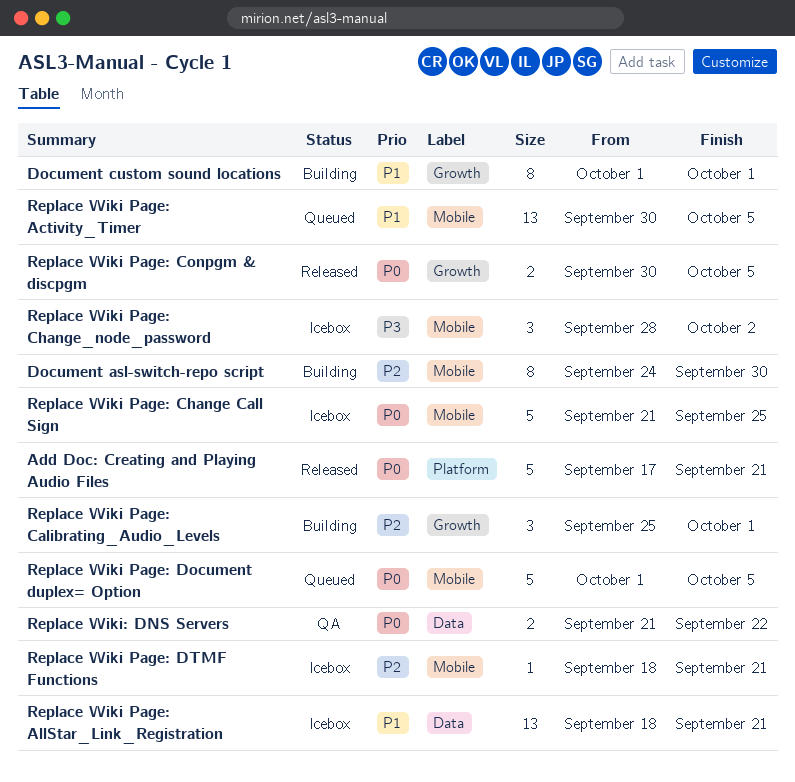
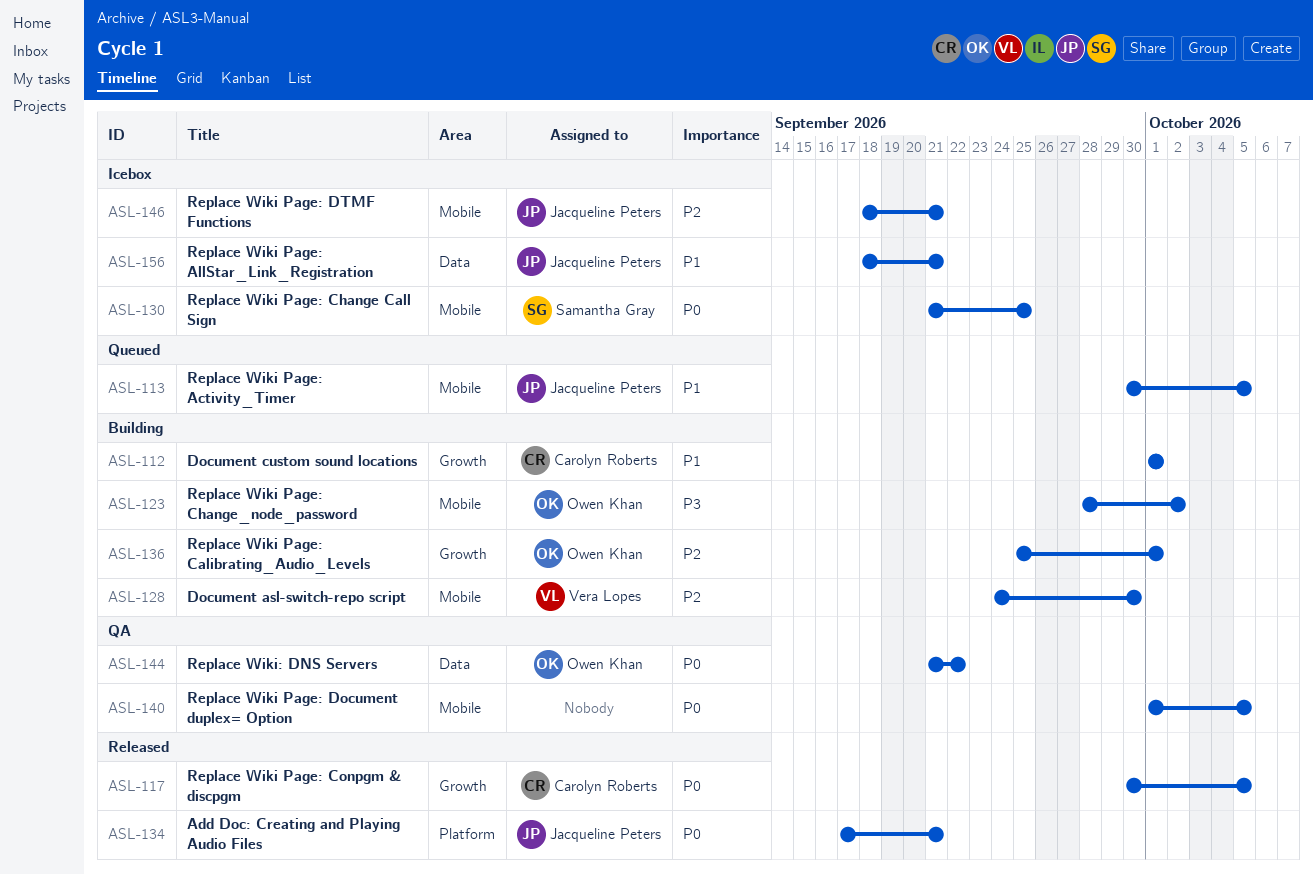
Replace Wiki Page: Change_node_password, status: Icebox -> Building
Replace Wiki Page: Document duplex= Option, status: Queued -> QA

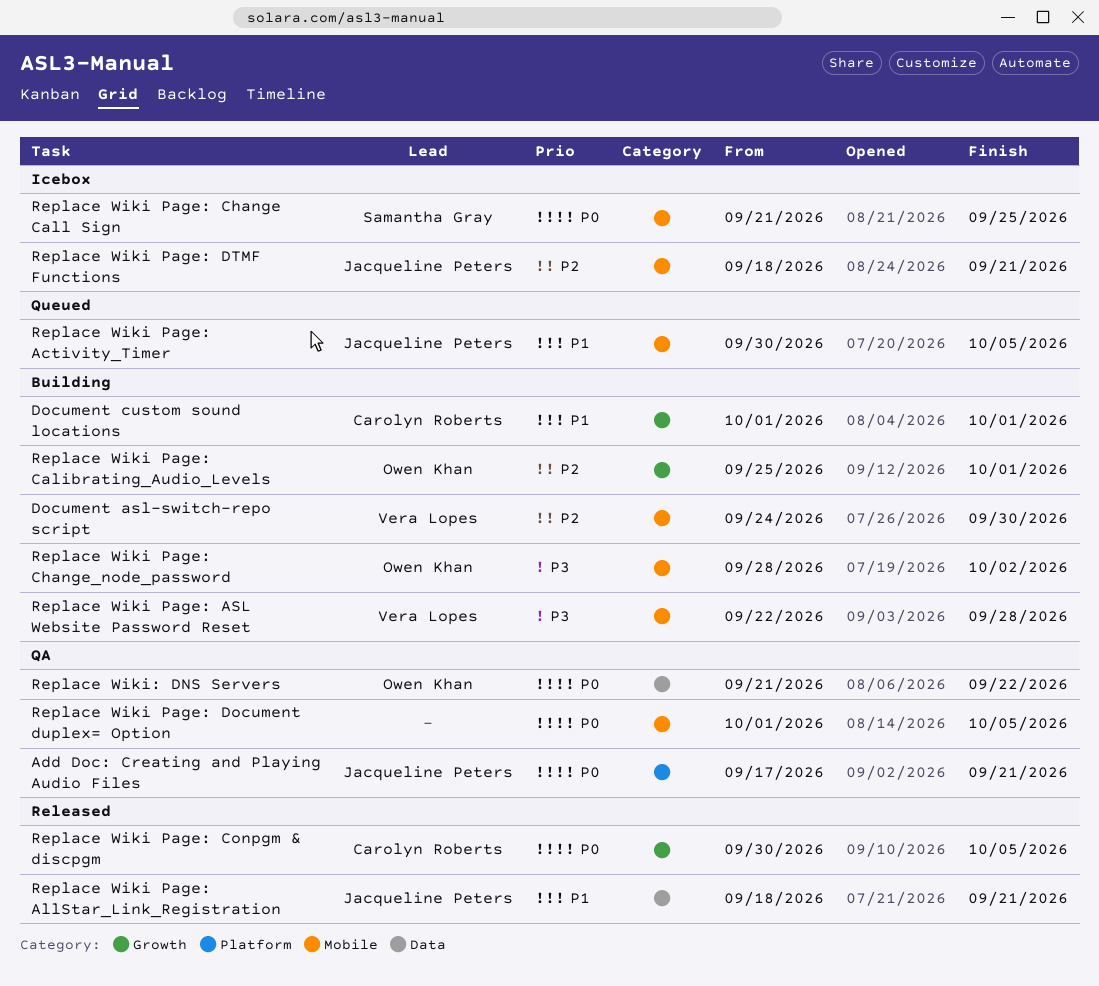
Add Doc: Creating and Playing Audio Files, status: Released -> QA
Replace Wiki Page: AllStar_Link_Registration, status: Icebox -> Released
Replace Wiki Page: ASL Website Password Reset: none -> present

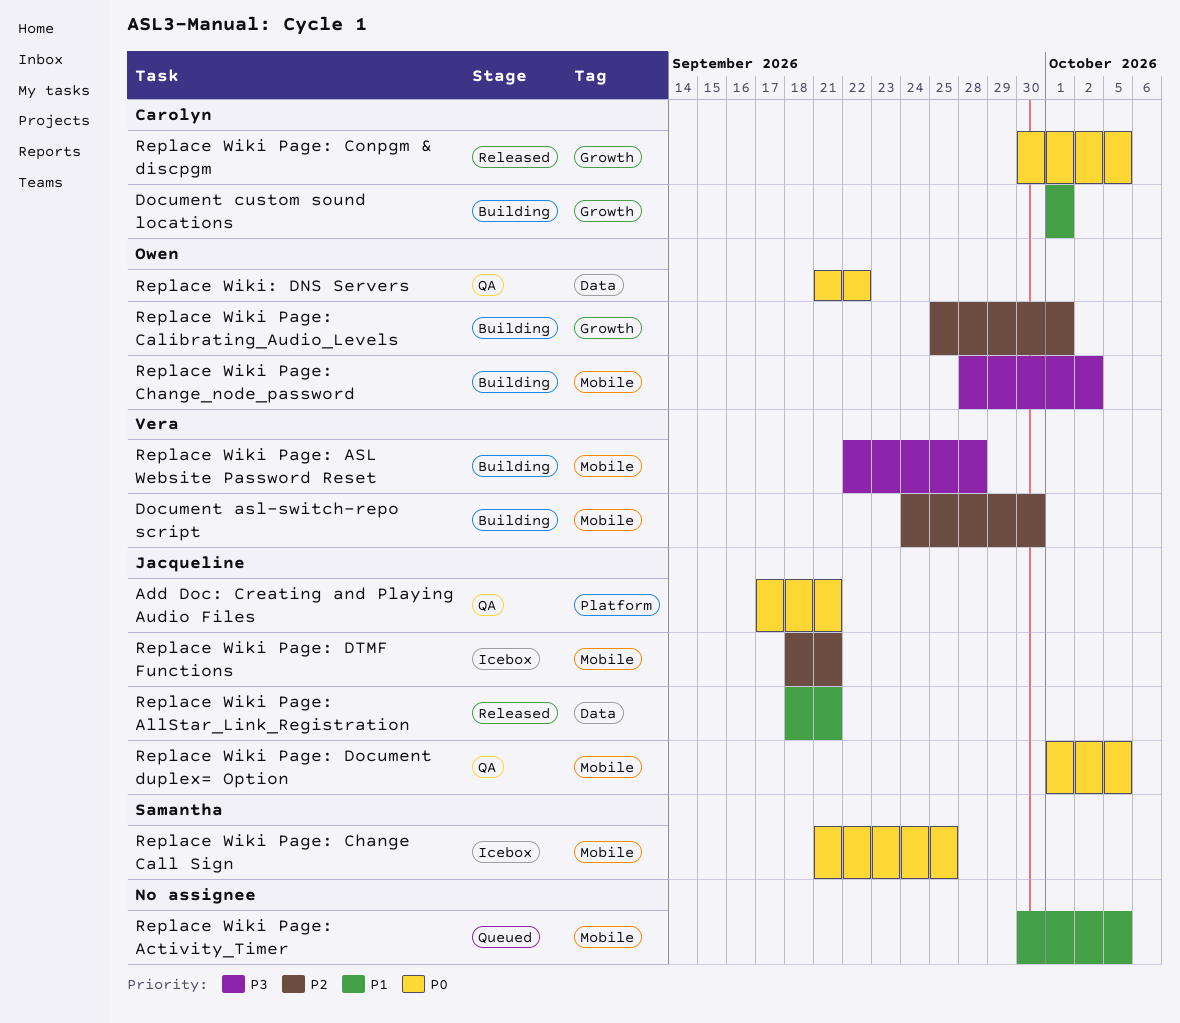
Replace Wiki Page: Activity_Timer, owner: Jacqueline Peters -> none
Replace Wiki Page: Document duplex= Option, owner: none -> Jacqueline Peters

